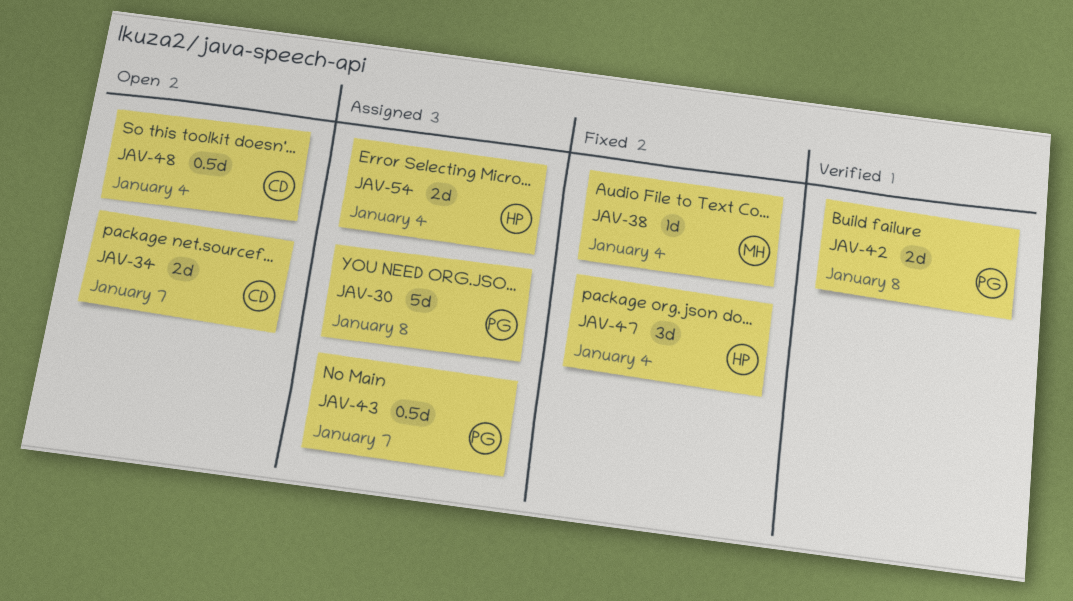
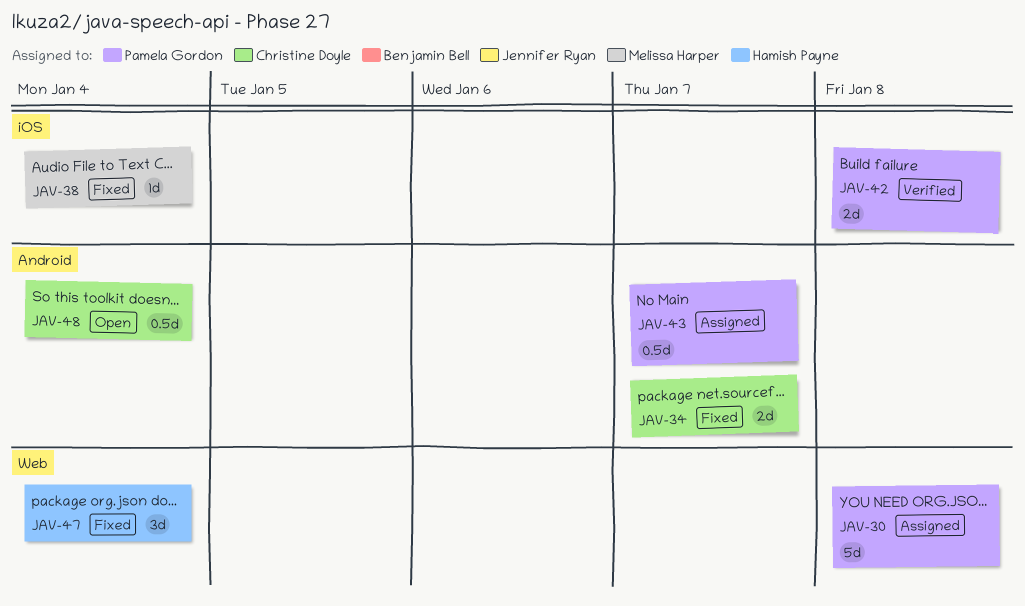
JAV-34, status: Open -> Fixed
JAV-54: present -> none

